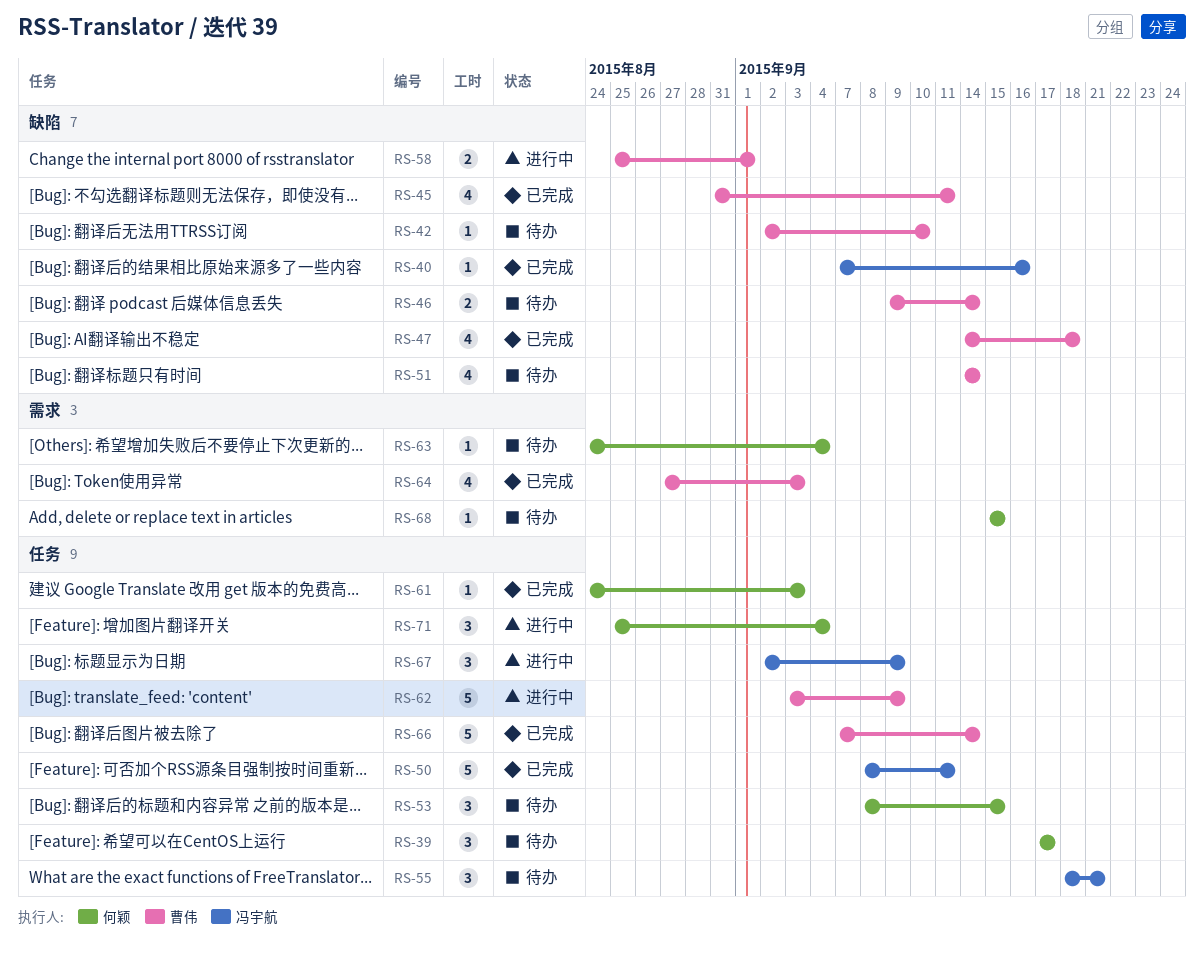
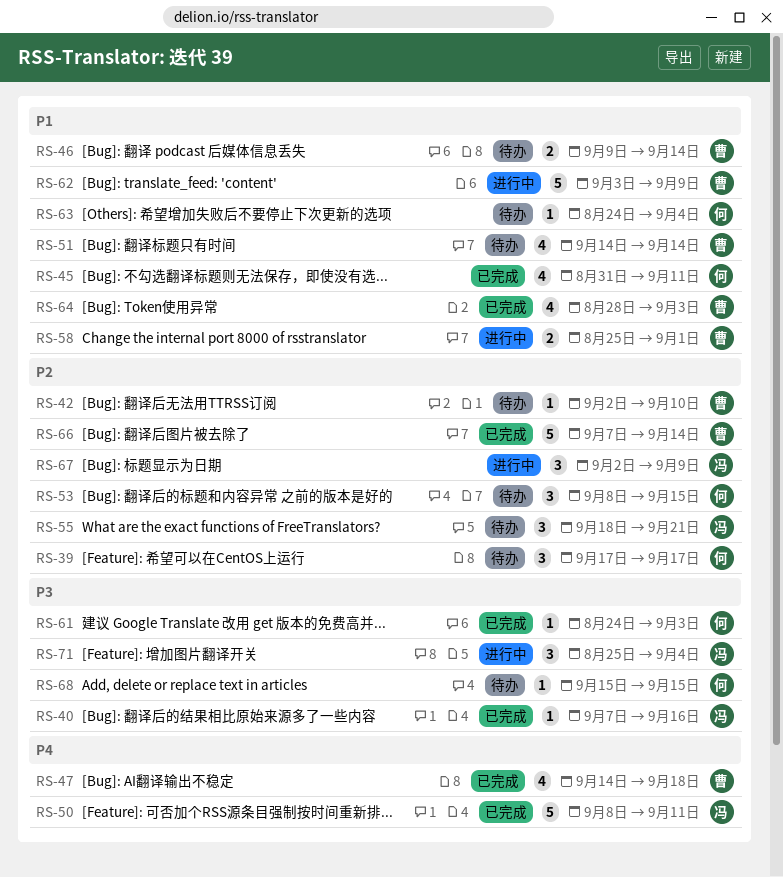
RS-45, owner: 曹伟 -> 何颖
RS-64, start: Aug 27 -> Aug 28
RS-71, owner: 何颖 -> 冯宇航

